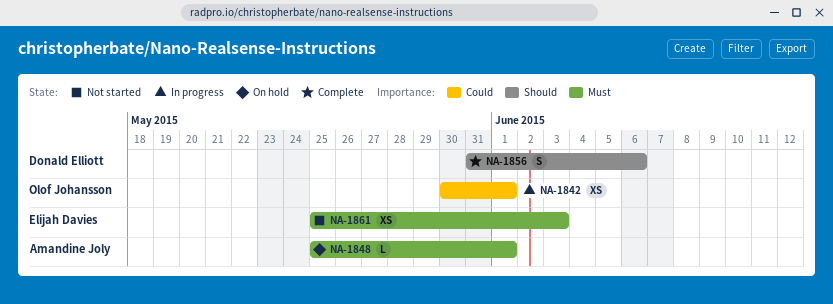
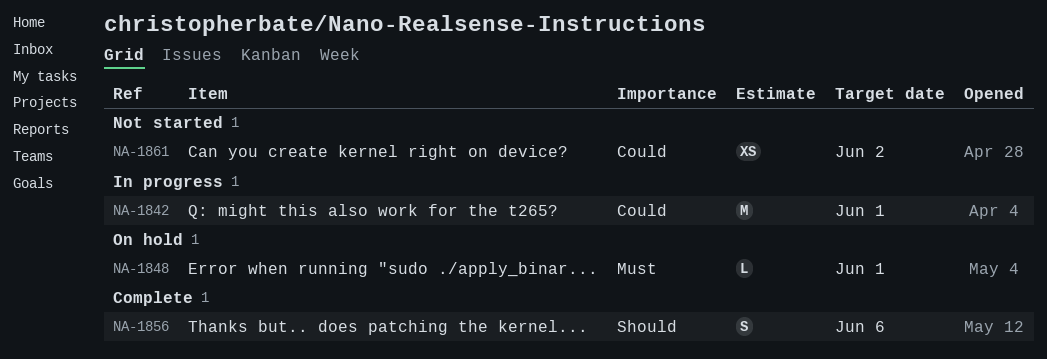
NA-1842, estimate: XS -> M
NA-1861, priority: Must -> Could
NA-1861, due: Jun 3 -> Jun 2

